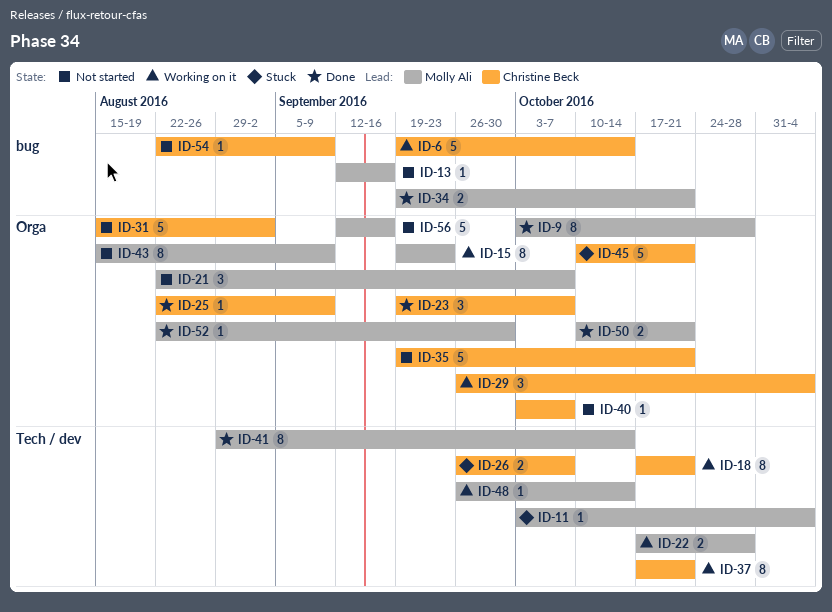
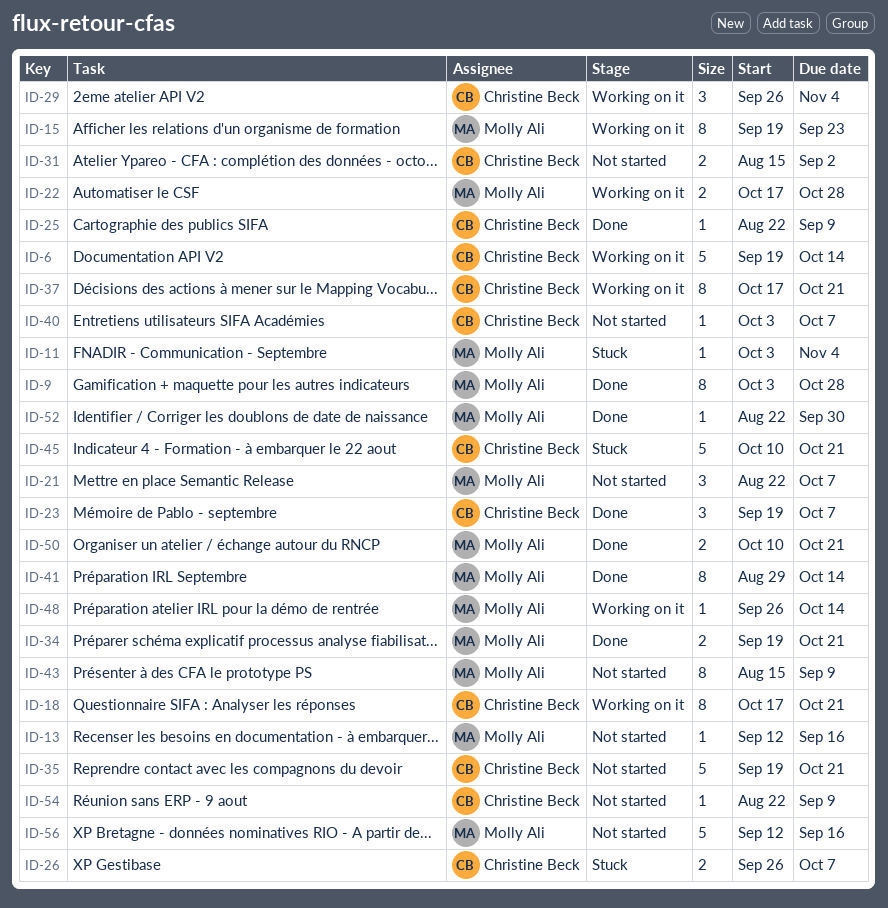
ID-31, estimate: 5 -> 2

